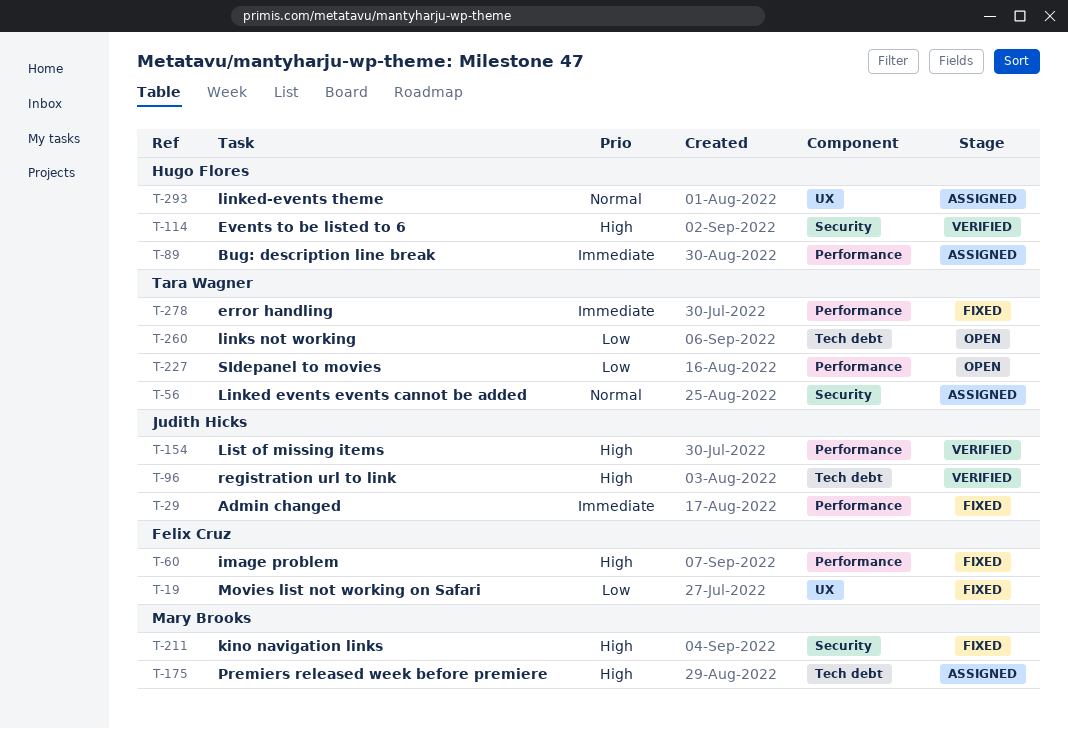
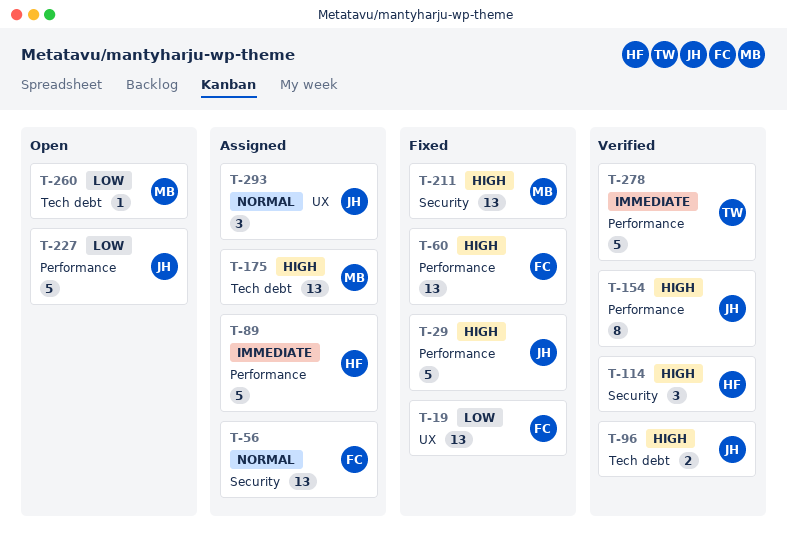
T-29, priority: Immediate -> High
T-56, owner: Tara Wagner -> Felix Cruz
T-227, owner: Tara Wagner -> Judith Hicks
T-260, owner: Tara Wagner -> Mary Brooks
T-278, status: Fixed -> Verified
T-293, owner: Hugo Flores -> Judith Hicks

